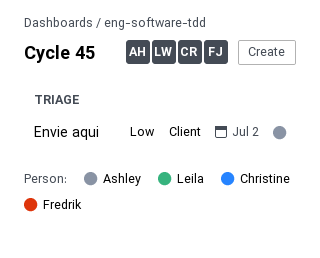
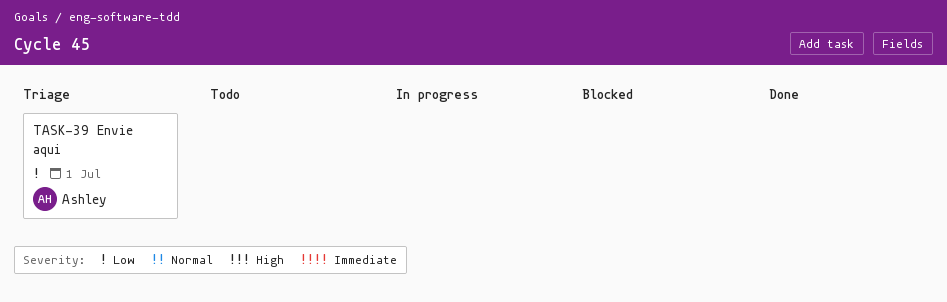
Envie aqui, due: Jul 2 -> Jul 1

